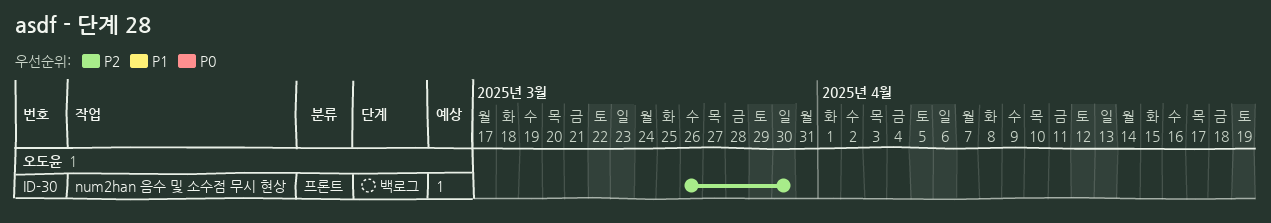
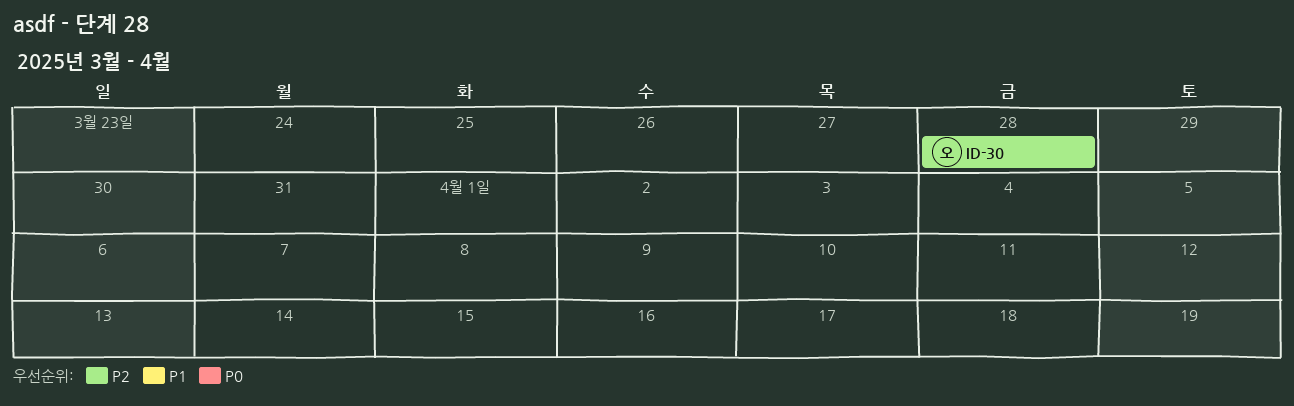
ID-30, start: Mar 26 -> Mar 28
ID-30, due: Mar 30 -> Mar 28

